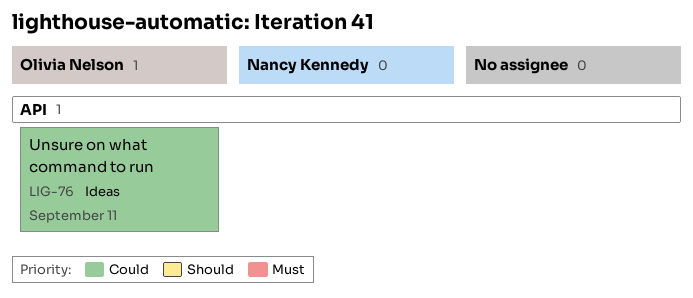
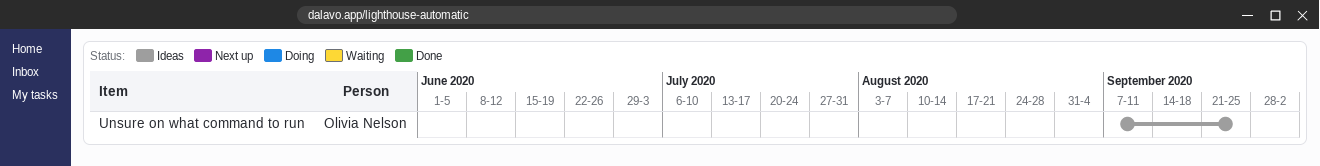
Unsure on what command to run, due: Sep 11 -> Sep 25

